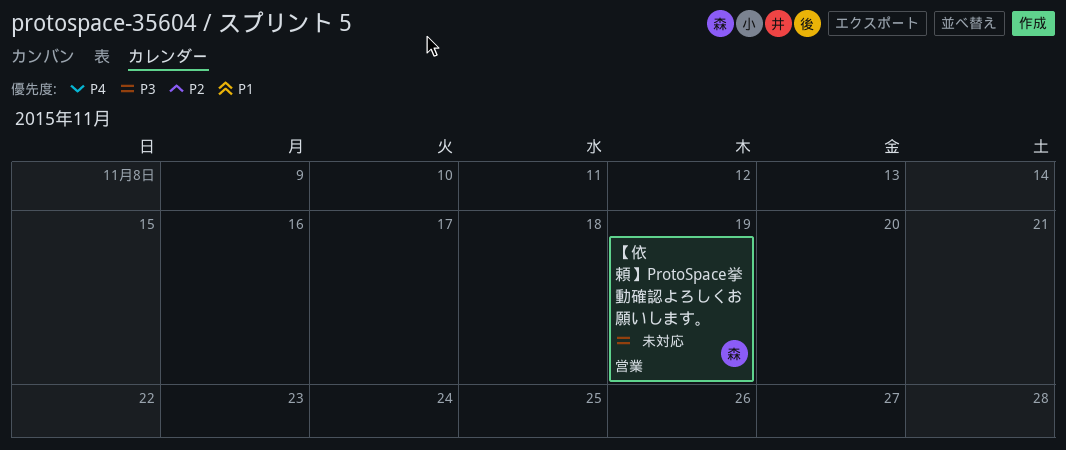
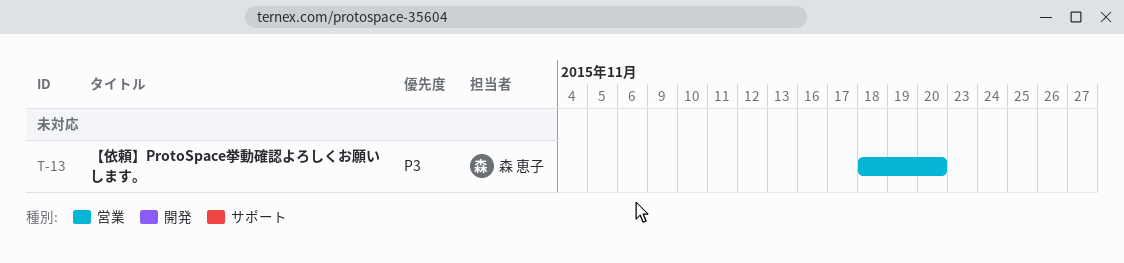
【依頼】ProtoSpace挙動確認よろしくお願いします。, due: Nov 19 -> Nov 20

